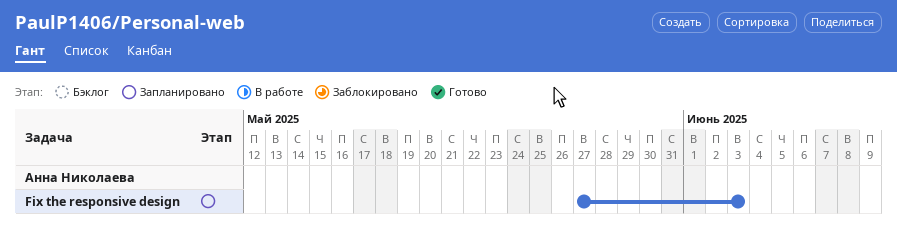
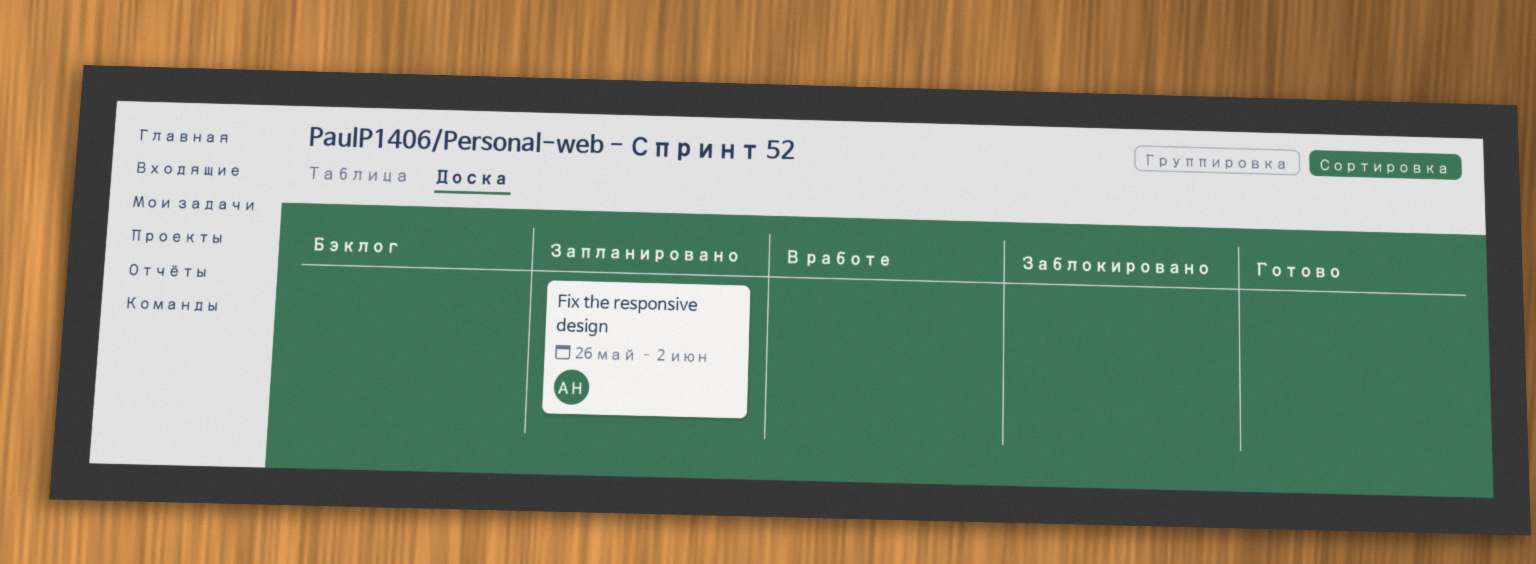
Fix the responsive design, start: May 27 -> May 26
Fix the responsive design, due: Jun 3 -> Jun 2

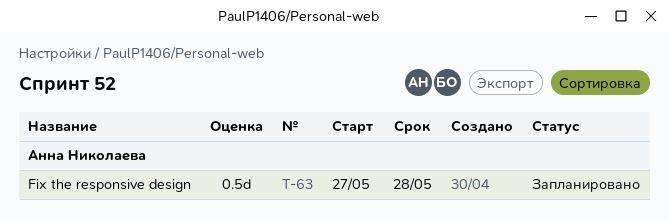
Fix the responsive design, start: May 26 -> May 27
Fix the responsive design, due: Jun 2 -> May 28

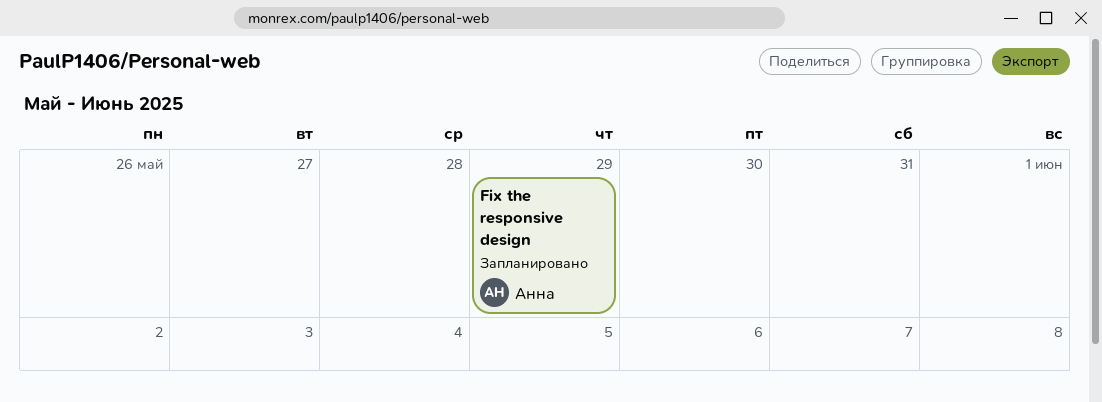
Fix the responsive design, due: May 28 -> May 29

